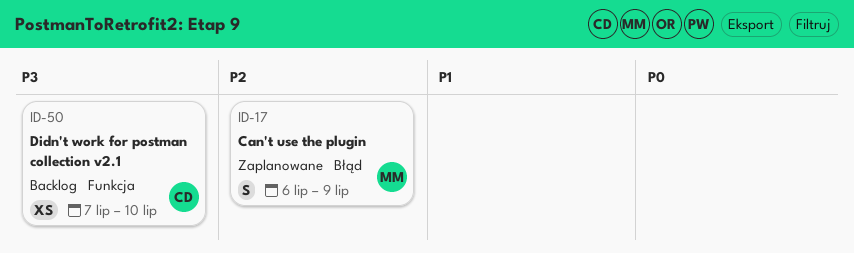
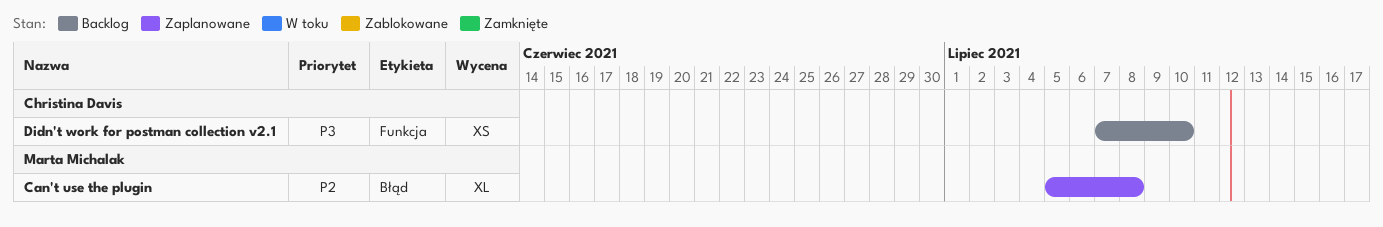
Can't use the plugin, estimate: S -> XL
Can't use the plugin, start: Jul 6 -> Jul 5
Can't use the plugin, due: Jul 9 -> Jul 8

